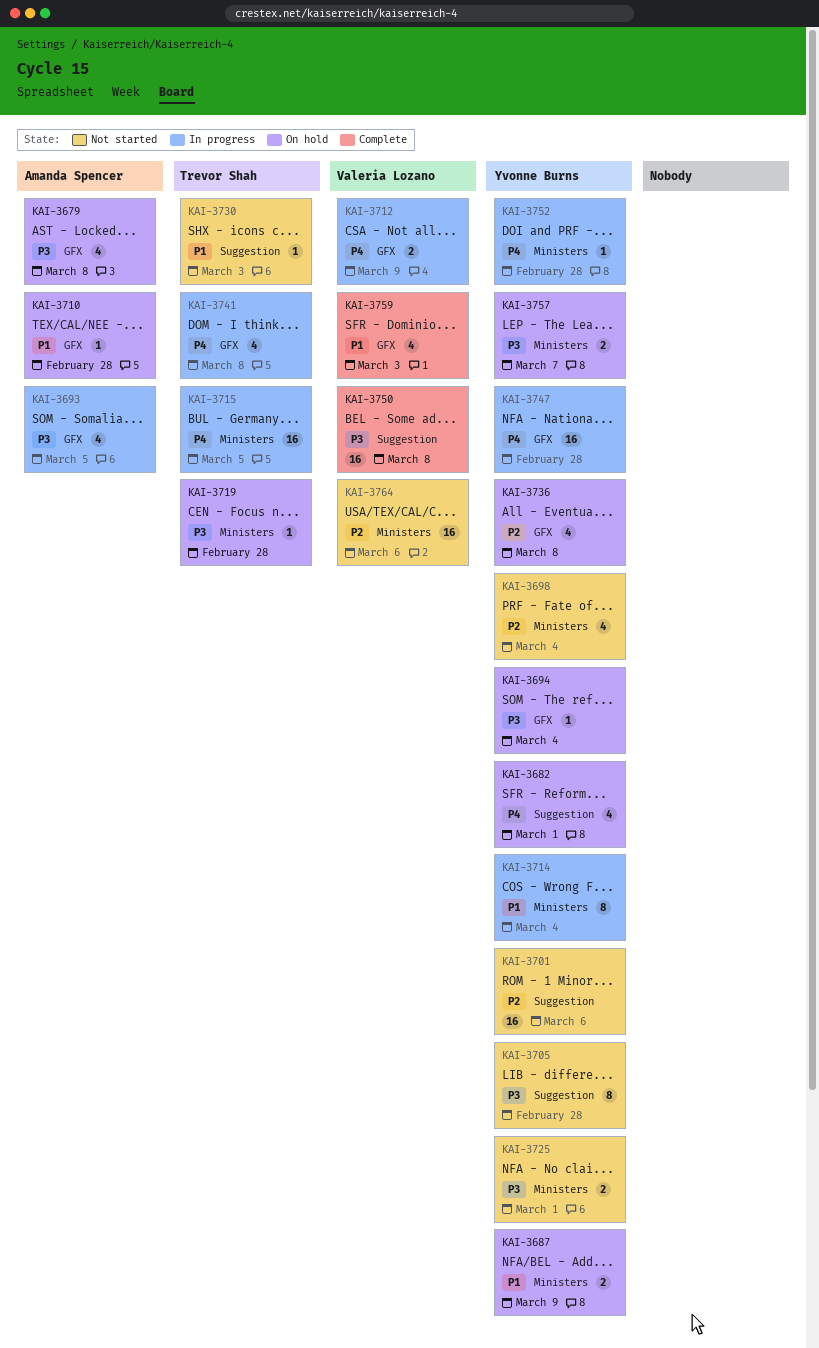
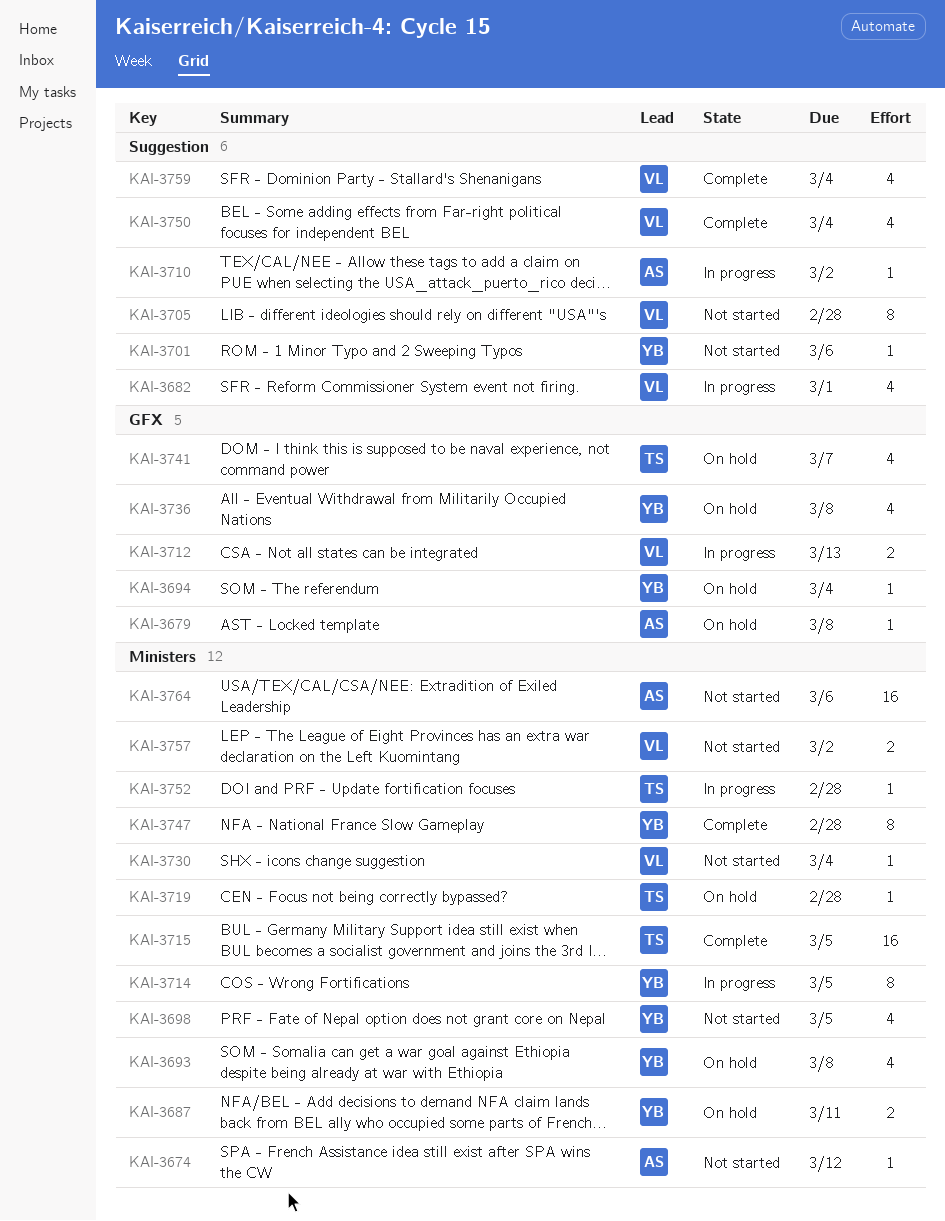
KAI-3674: none -> present
KAI-3679, estimate: 4 -> 1
KAI-3682, status: On hold -> In progress
KAI-3682, owner: Yvonne Burns -> Valeria Lozano
KAI-3687, due: Mar 9 -> Mar 11
KAI-3693, status: In progress -> On hold
KAI-3693, owner: Amanda Spencer -> Yvonne Burns
KAI-3693, label: GFX -> Ministers
KAI-3693, due: Mar 5 -> Mar 8
KAI-3698, due: Mar 4 -> Mar 5
KAI-3701, estimate: 16 -> 1
KAI-3705, owner: Yvonne Burns -> Valeria Lozano
KAI-3710, status: On hold -> In progress
KAI-3710, label: GFX -> Suggestion
KAI-3710, due: Feb 28 -> Mar 2
KAI-3712, due: Mar 9 -> Mar 13
KAI-3714, due: Mar 4 -> Mar 5
KAI-3715, status: In progress -> Complete
KAI-3725: present -> none
KAI-3730, owner: Trevor Shah -> Valeria Lozano
KAI-3730, label: Suggestion -> Ministers
KAI-3730, due: Mar 3 -> Mar 4
KAI-3741, status: In progress -> On hold
KAI-3741, due: Mar 8 -> Mar 7
KAI-3747, status: In progress -> Complete
KAI-3747, label: GFX -> Ministers
KAI-3747, estimate: 16 -> 8
KAI-3750, estimate: 16 -> 4
KAI-3750, due: Mar 8 -> Mar 4
KAI-3752, owner: Yvonne Burns -> Trevor Shah
KAI-3757, status: On hold -> Not started
KAI-3757, owner: Yvonne Burns -> Valeria Lozano
KAI-3757, due: Mar 7 -> Mar 2
KAI-3759, label: GFX -> Suggestion
KAI-3759, due: Mar 3 -> Mar 4
KAI-3764, owner: Valeria Lozano -> Amanda Spencer

